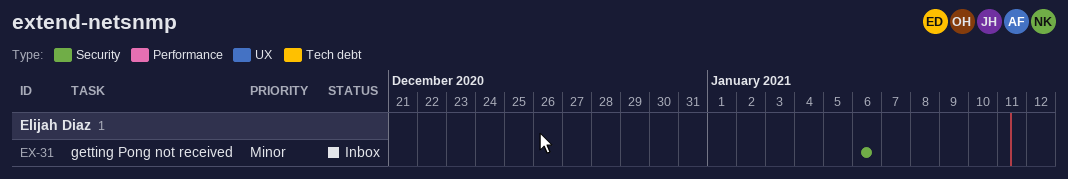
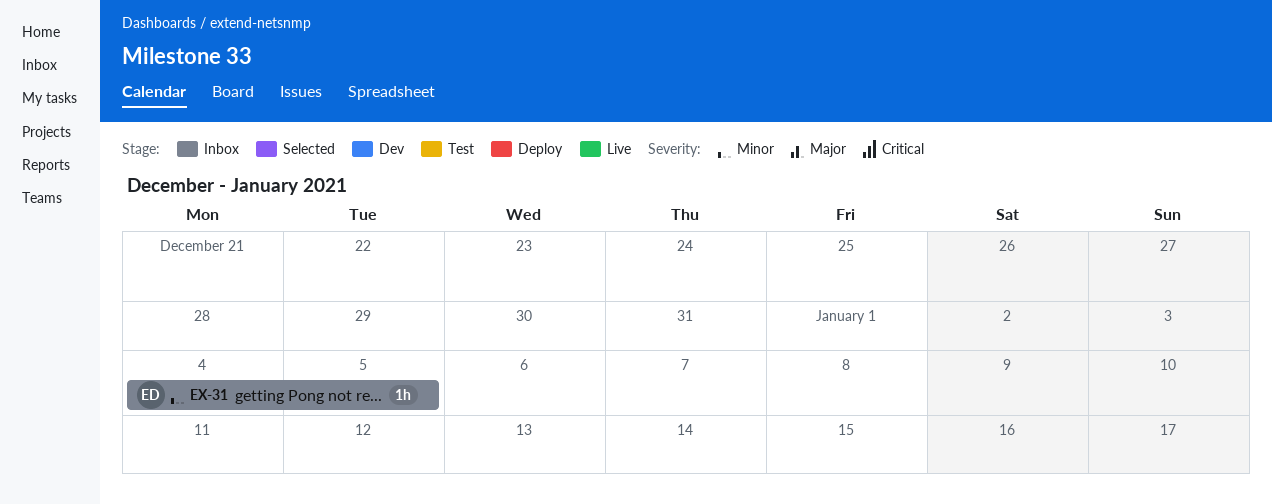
EX-31, start: Jan 6 -> Jan 4
EX-31, due: Jan 6 -> Jan 5

